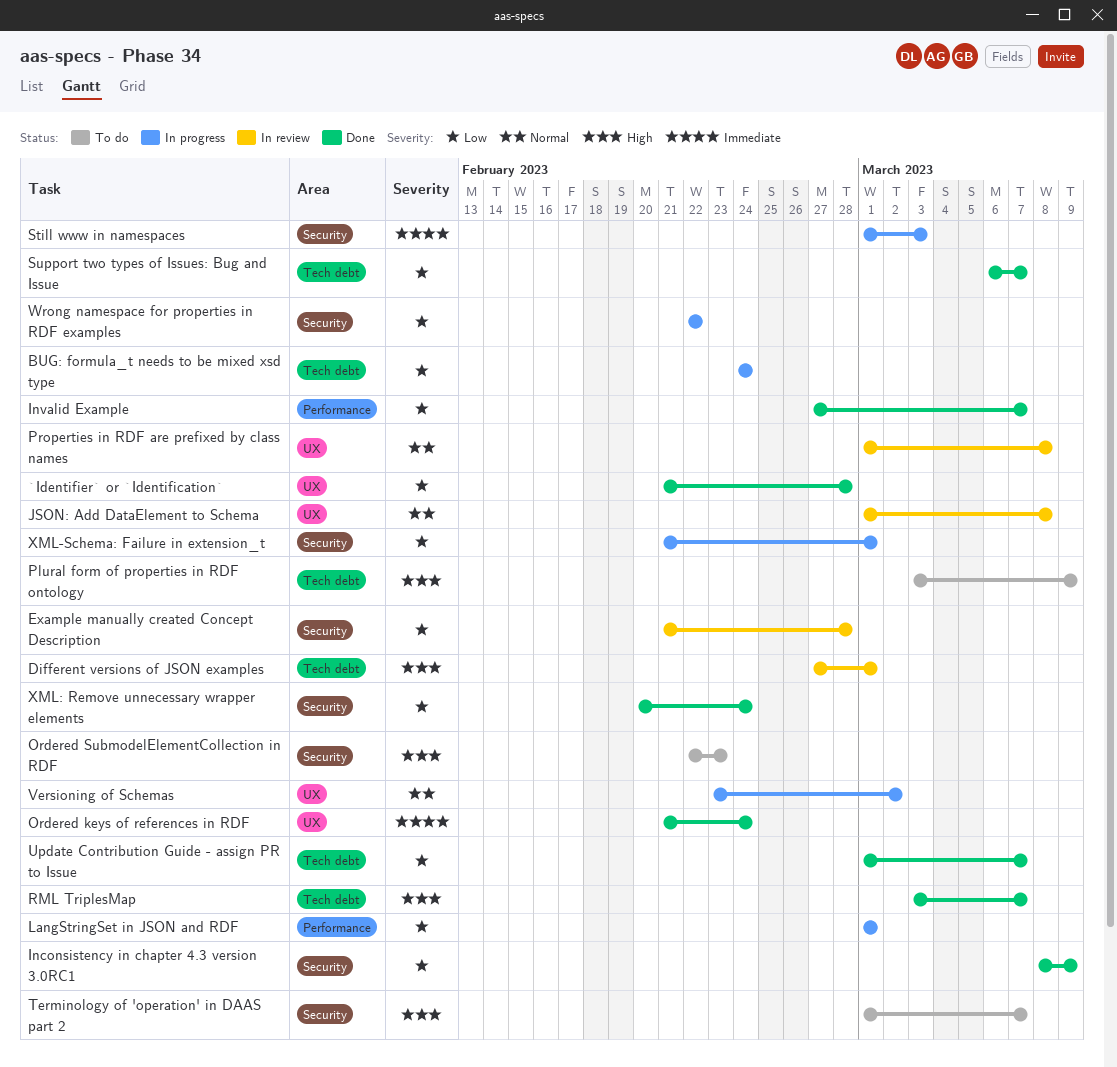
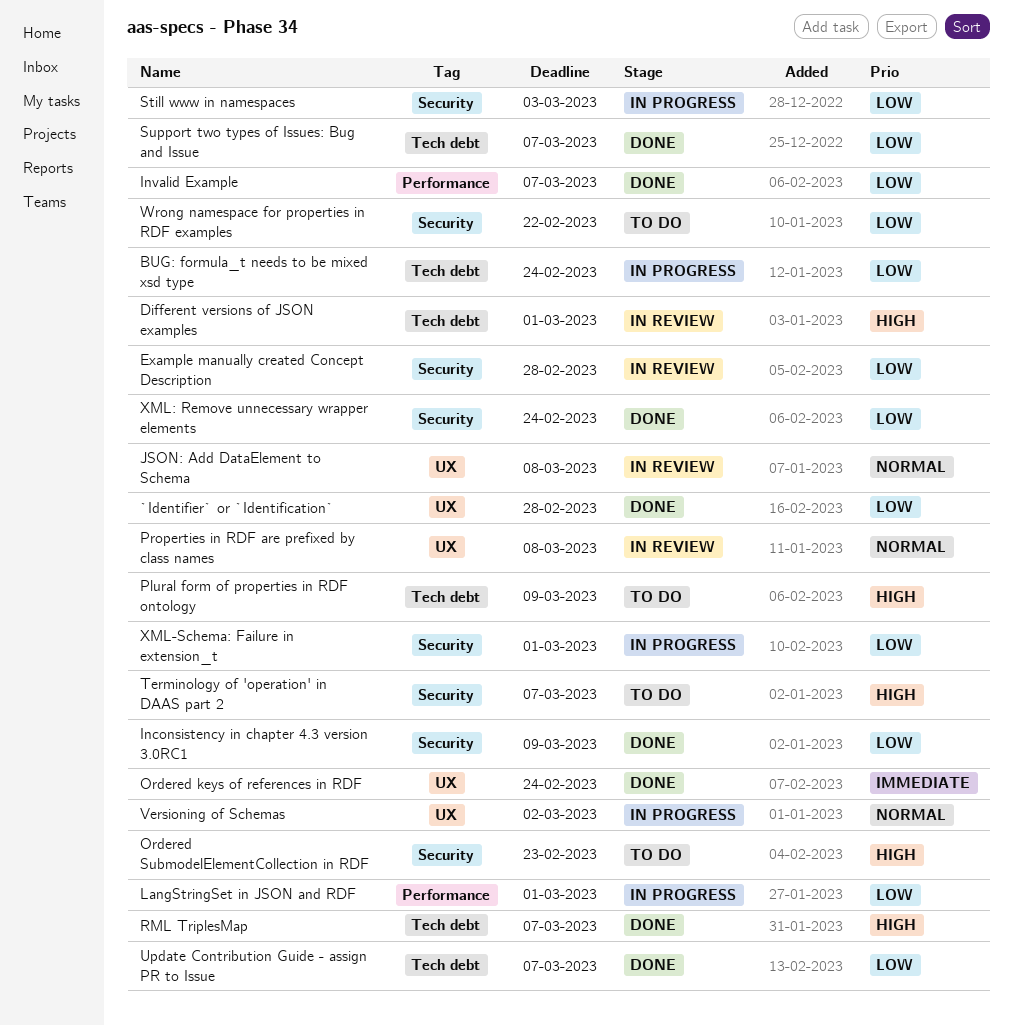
Still www in namespaces, priority: Immediate -> Low
Wrong namespace for properties in RDF examples, status: In progress -> To do

